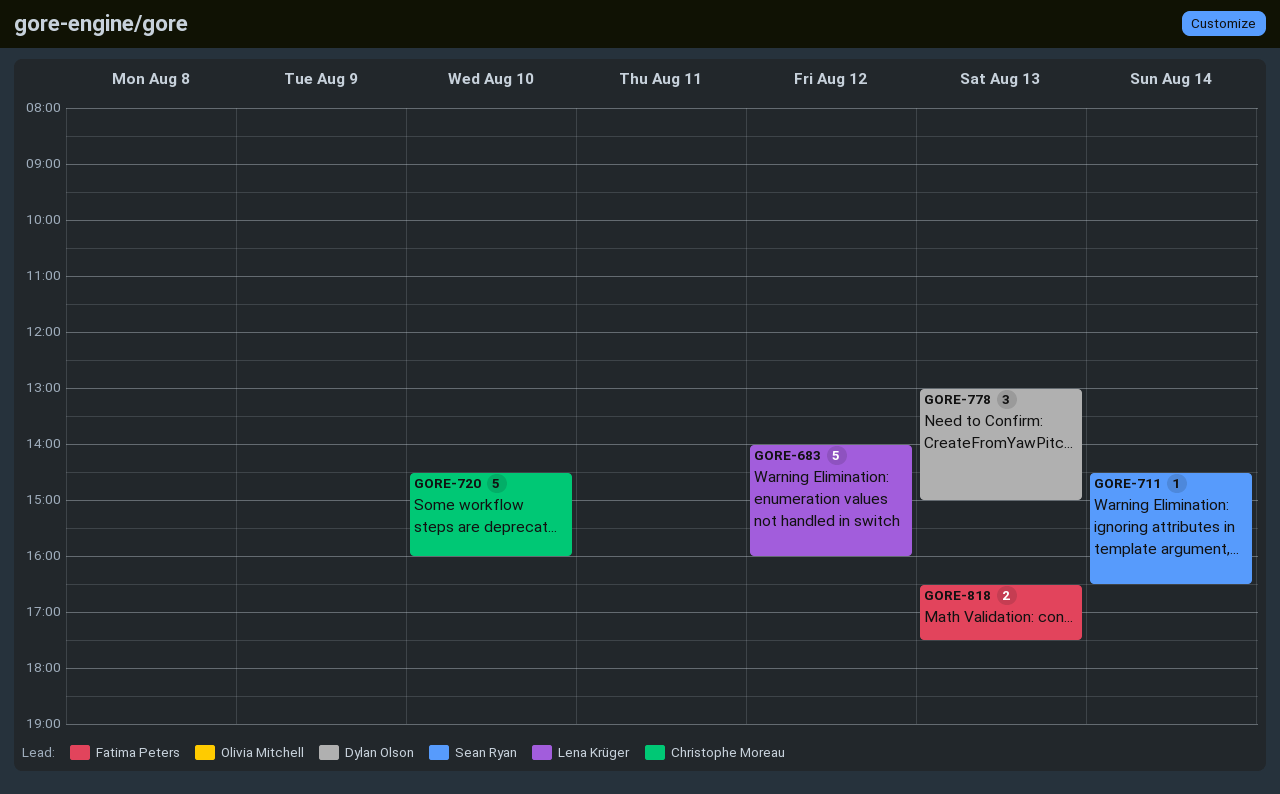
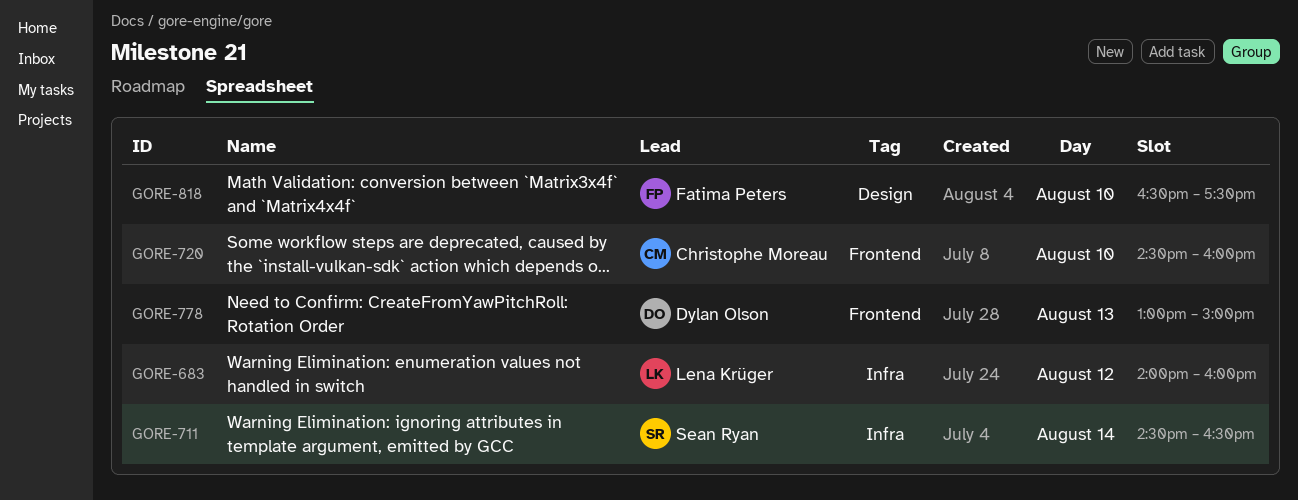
GORE-818, day: Aug 13 -> Aug 10

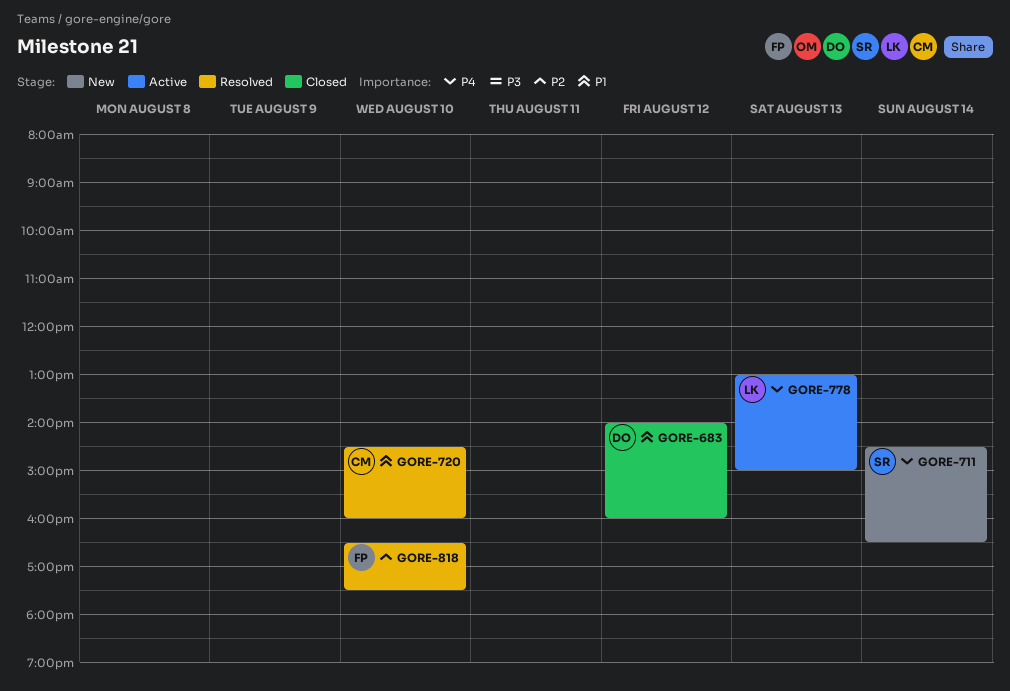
GORE-683, owner: Lena Krüger -> Dylan Olson
GORE-778, owner: Dylan Olson -> Lena Krüger

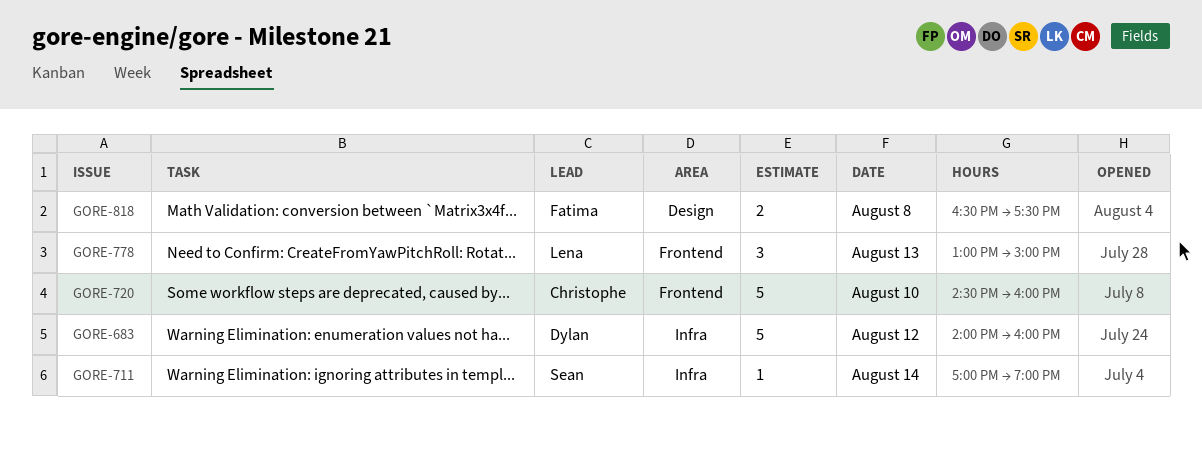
GORE-711, begins: 14:30 -> 17:00
GORE-711, ends: 16:30 -> 19:00
GORE-818, day: Aug 10 -> Aug 8

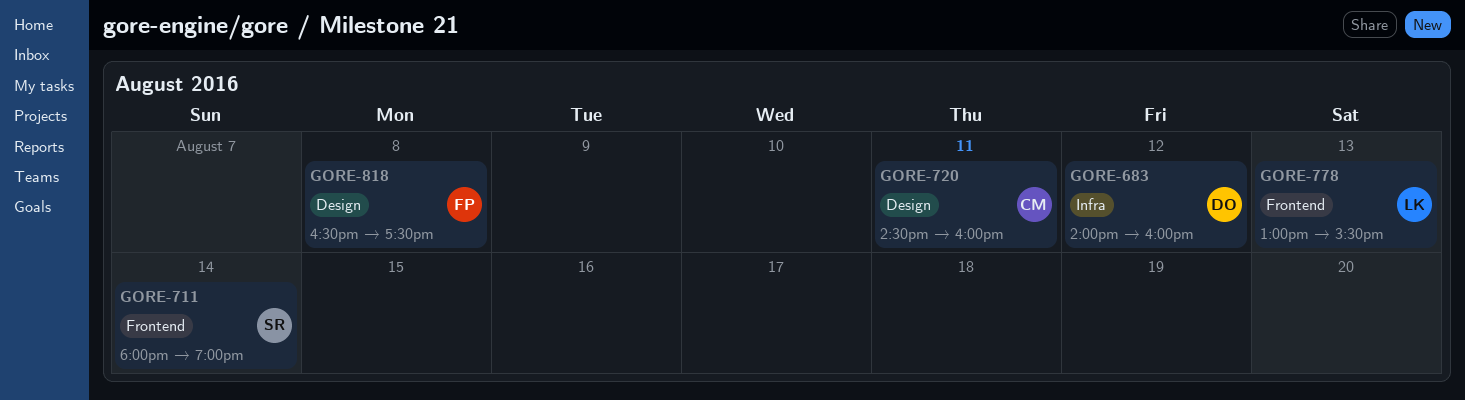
GORE-711, label: Infra -> Frontend
GORE-711, begins: 17:00 -> 18:00
GORE-720, label: Frontend -> Design
GORE-720, day: Aug 10 -> Aug 11
GORE-778, ends: 15:00 -> 15:30

